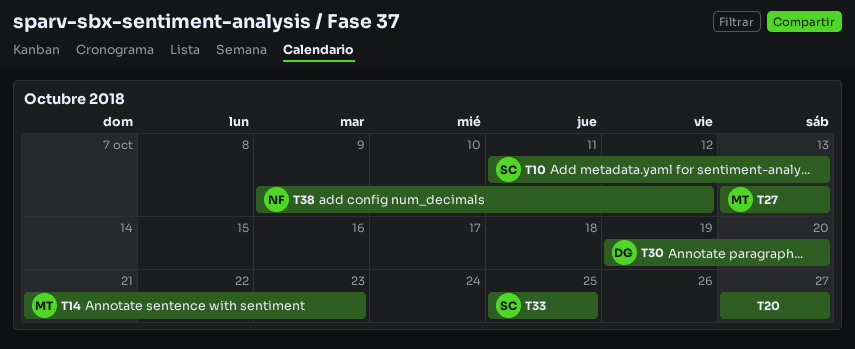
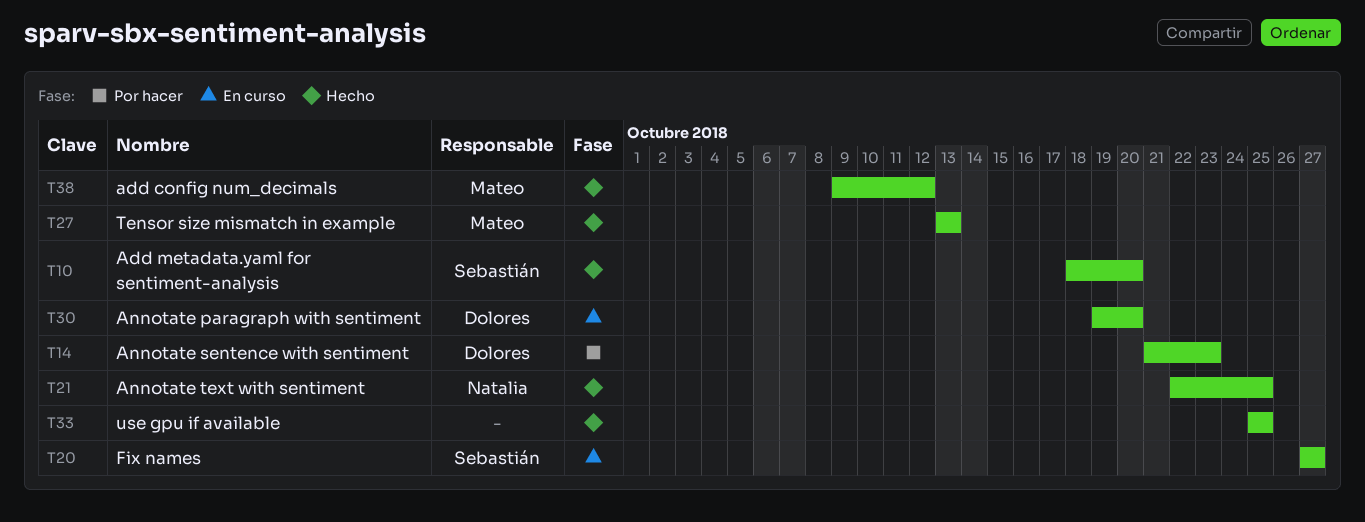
T10, start: Oct 11 -> Oct 18
T10, due: Oct 13 -> Oct 20
T14, owner: Mateo -> Dolores
T20, owner: none -> Sebastián
T21: none -> present
T33, owner: Sebastián -> none
T38, owner: Natalia -> Mateo

